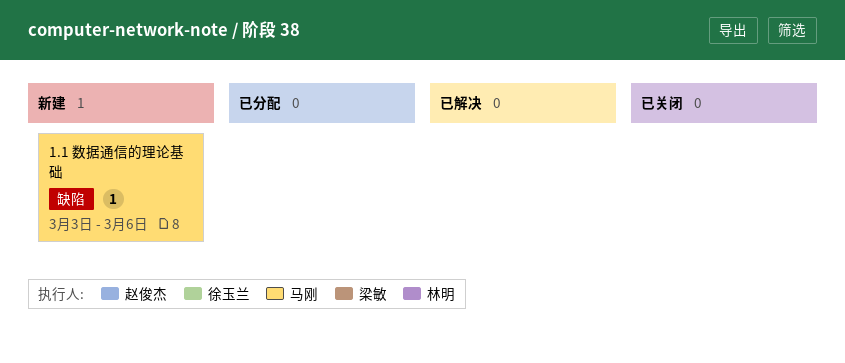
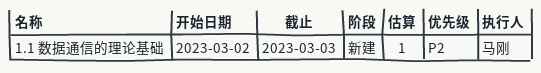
1.1 数据通信的理论基础, start: Mar 3 -> Mar 2
1.1 数据通信的理论基础, due: Mar 6 -> Mar 3

